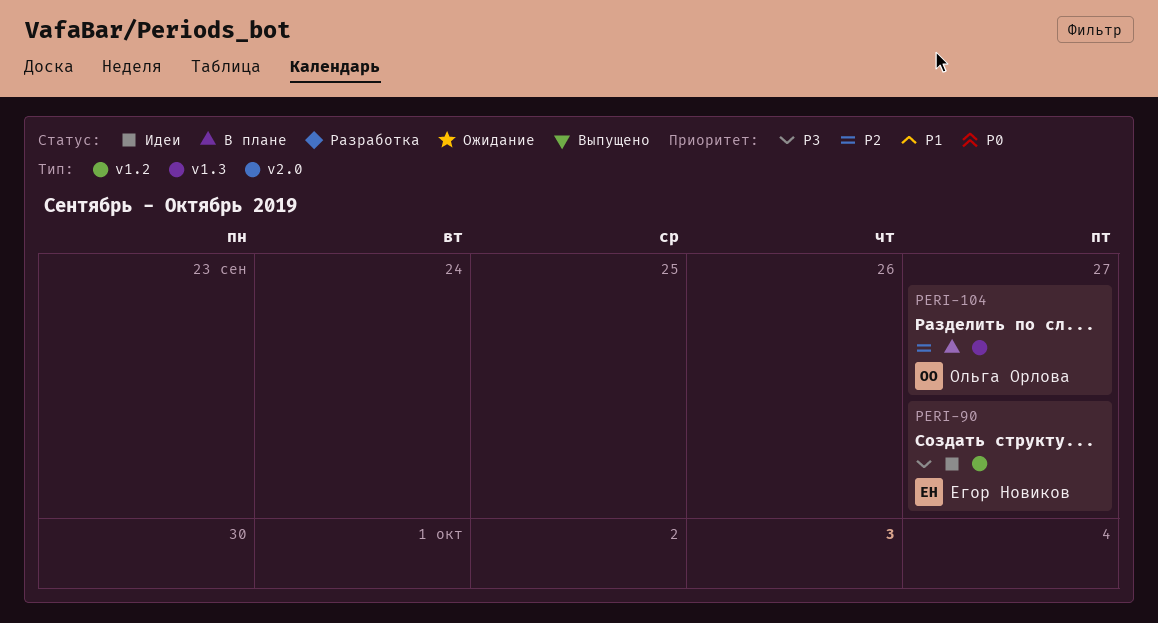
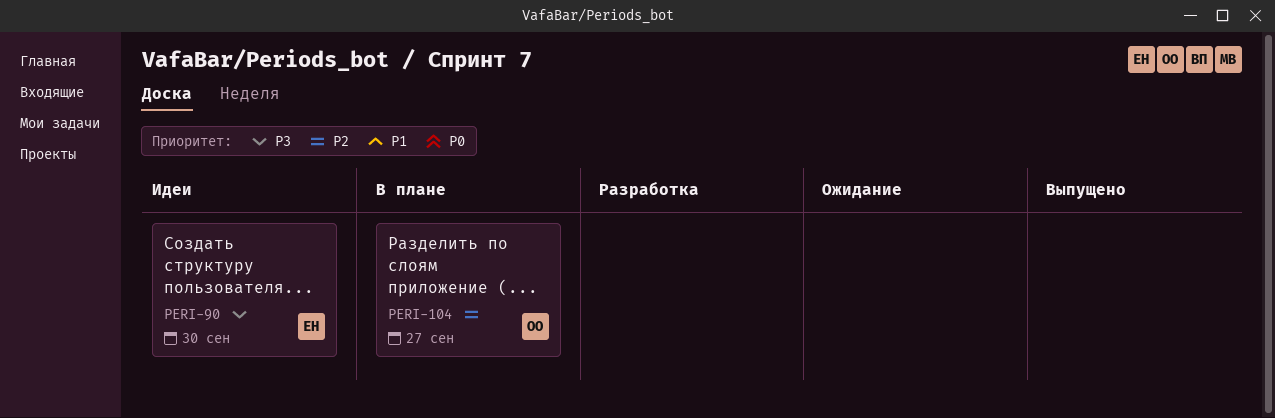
PERI-90, due: Sep 27 -> Sep 30

